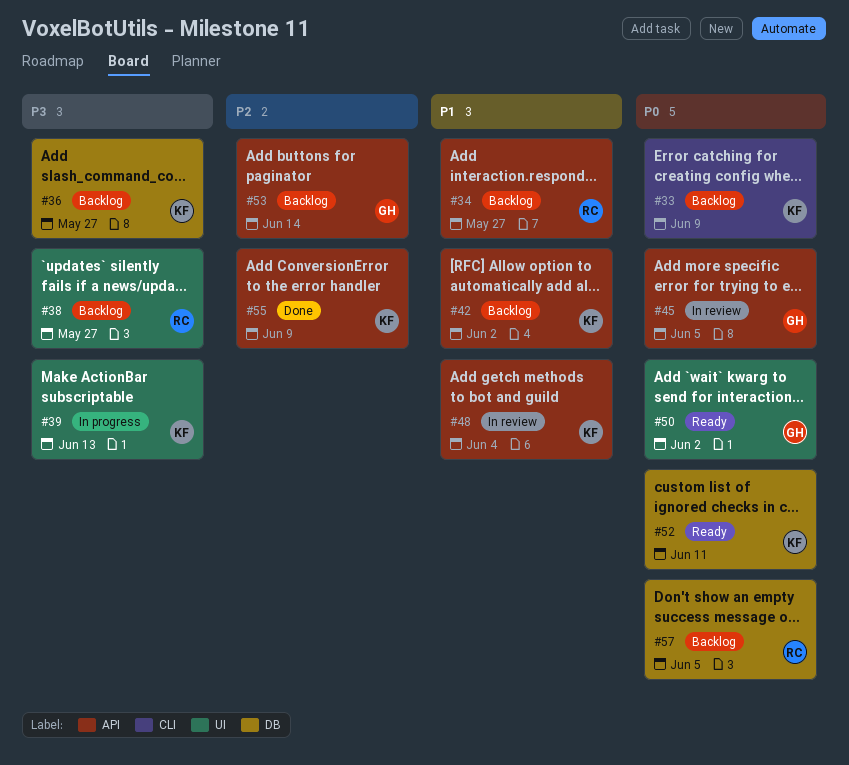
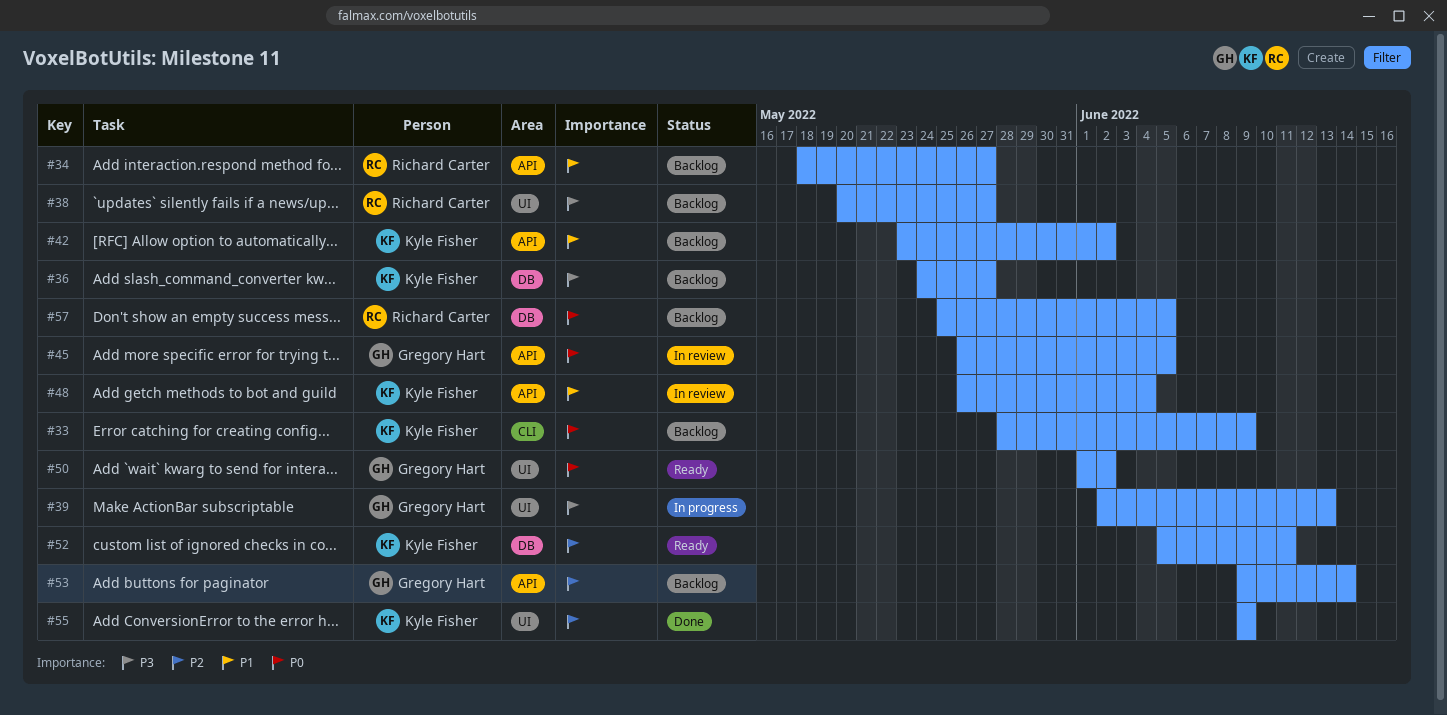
#39, owner: Kyle Fisher -> Gregory Hart
#52, priority: P0 -> P2
#55, label: API -> UI

